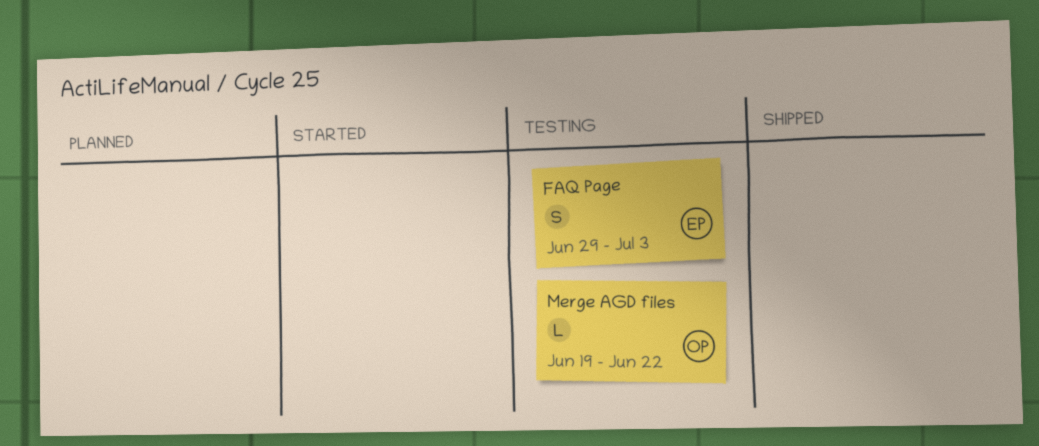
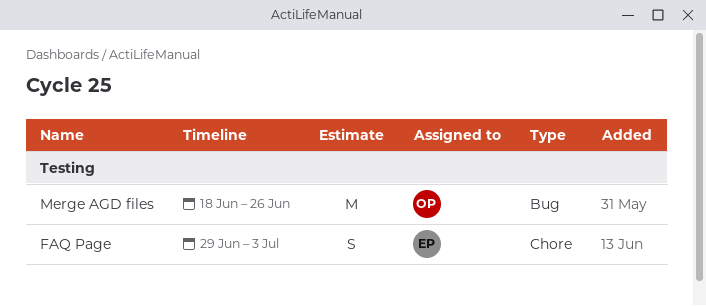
Merge AGD files, estimate: L -> M
Merge AGD files, start: Jun 19 -> Jun 18
Merge AGD files, due: Jun 22 -> Jun 26

